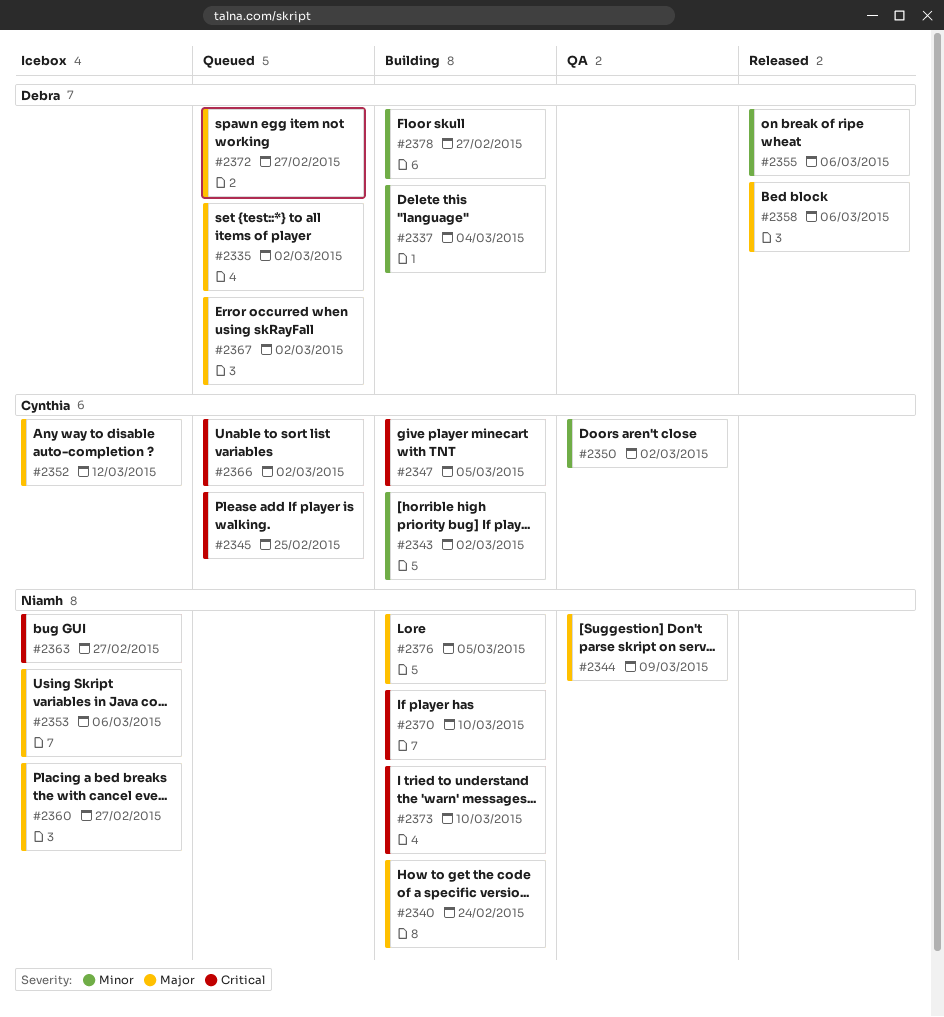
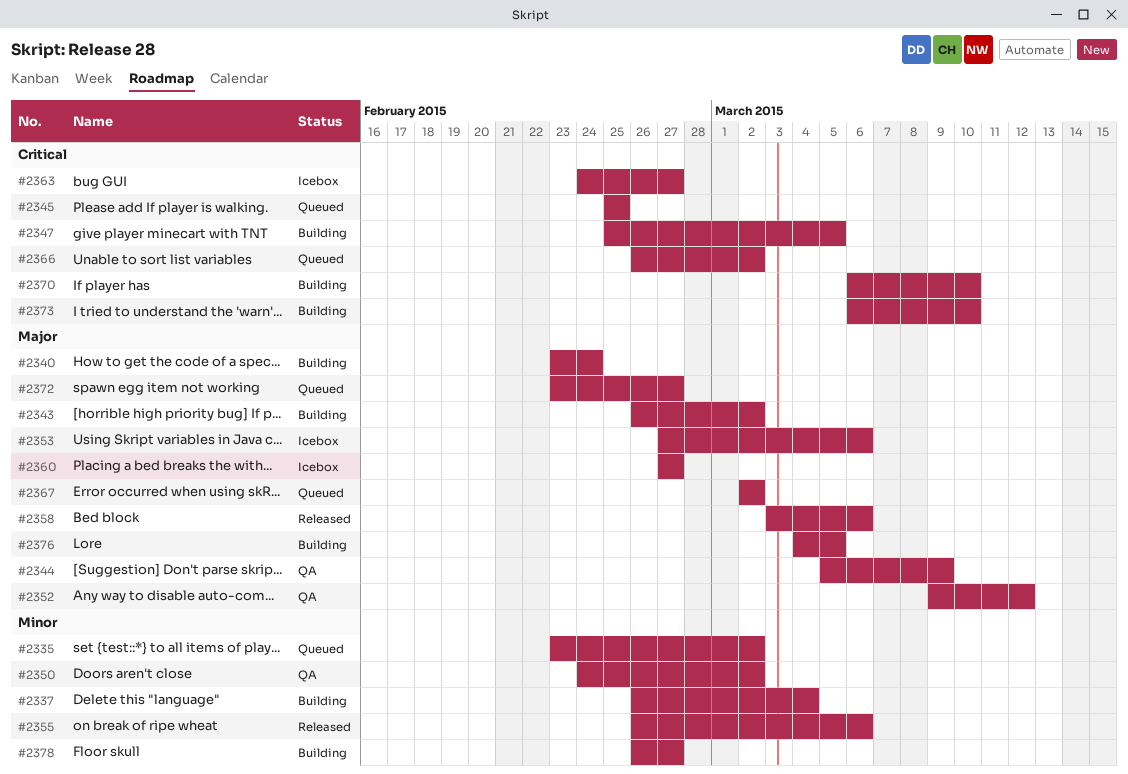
#2335, priority: Major -> Minor
#2343, priority: Minor -> Major
#2352, status: Icebox -> QA

